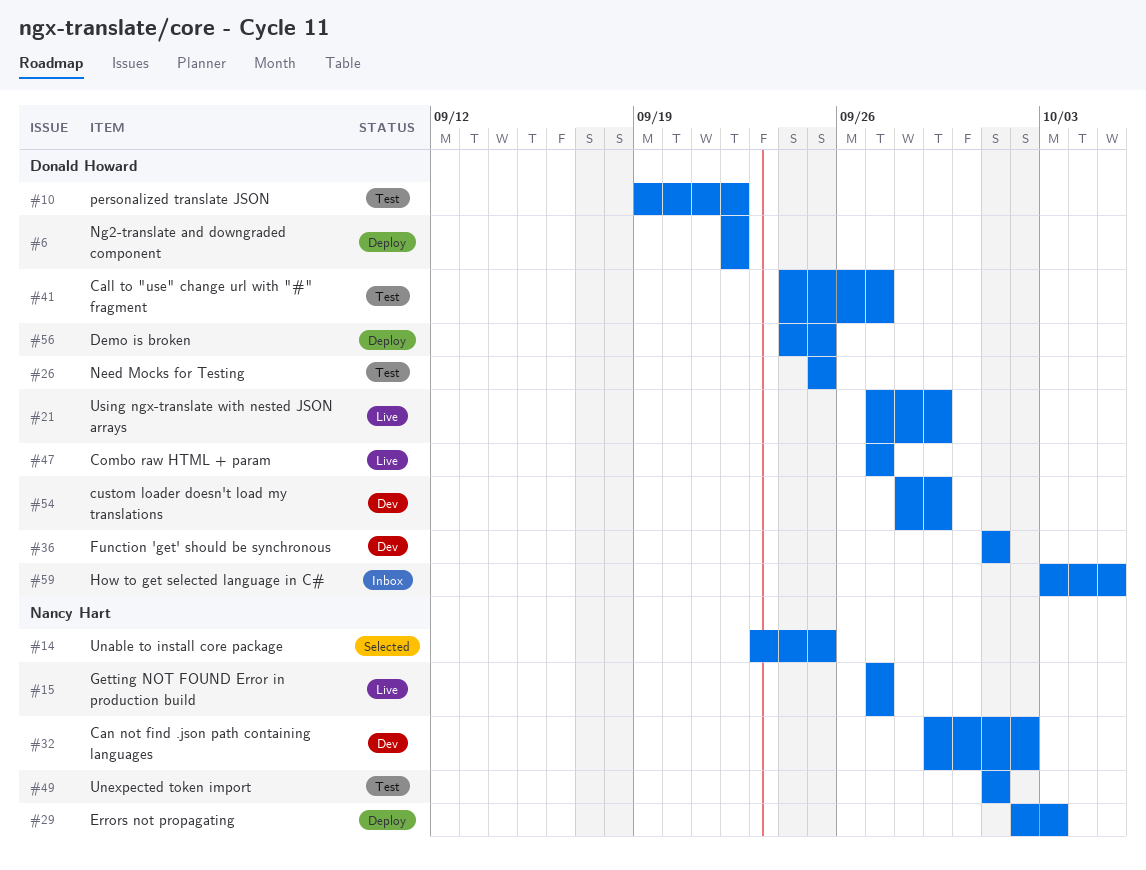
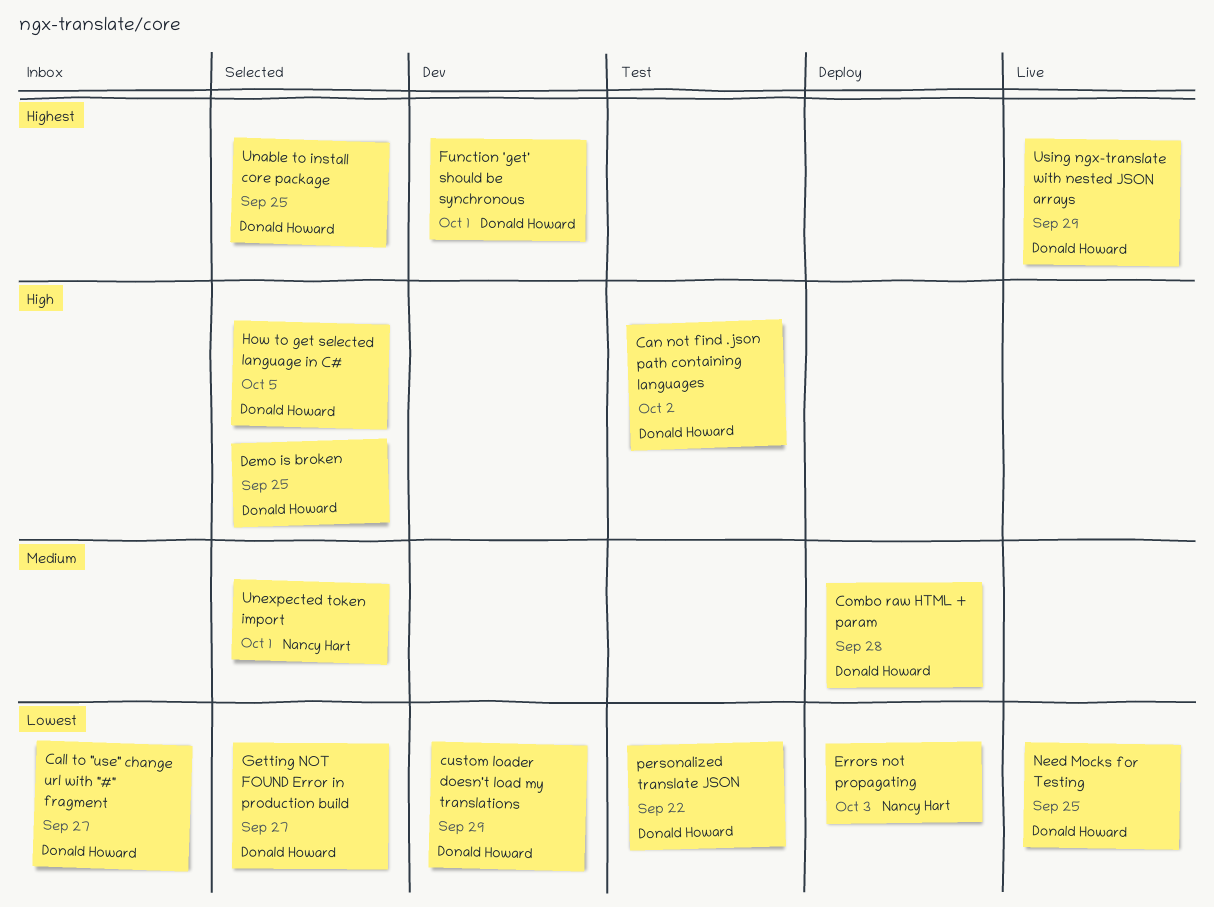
Call to "use" change url with "#" fragment, status: Test -> Inbox
Can not find .json path containing languages, status: Dev -> Test
Can not find .json path containing languages, owner: Nancy Hart -> Donald Howard
Combo raw HTML + param, status: Live -> Deploy
Combo raw HTML + param, due: Sep 27 -> Sep 28
Demo is broken, status: Deploy -> Selected
Getting NOT FOUND Error in production build, status: Live -> Selected
Getting NOT FOUND Error in production build, owner: Nancy Hart -> Donald Howard
How to get selected language in C#, status: Inbox -> Selected
Need Mocks for Testing, status: Test -> Live
Ng2-translate and downgraded component: present -> none
Unable to install core package, owner: Nancy Hart -> Donald Howard
Unexpected token import, status: Test -> Selected

